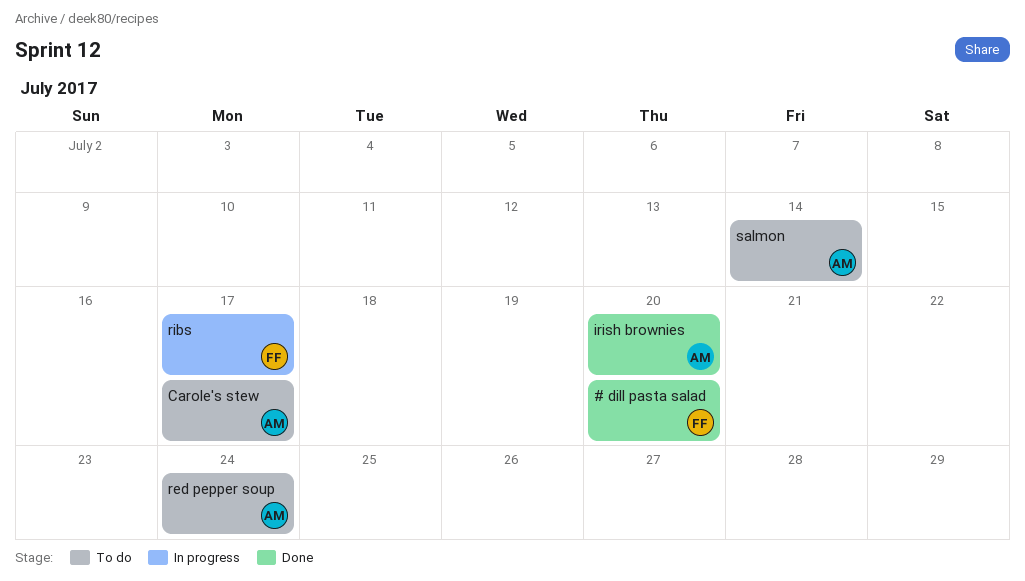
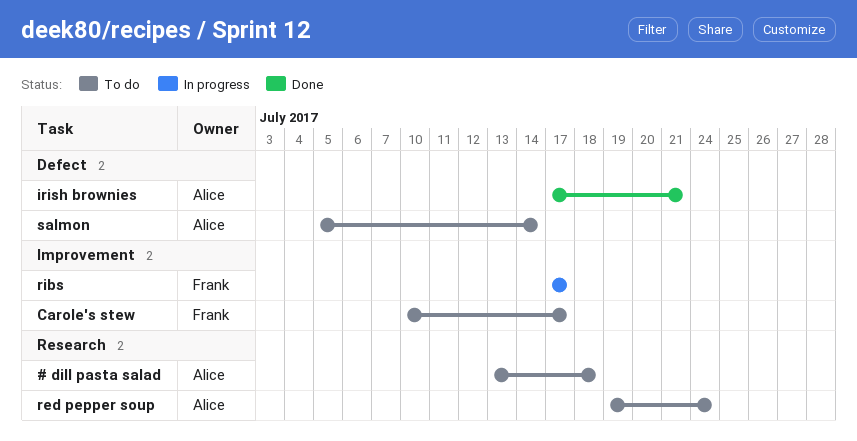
# dill pasta salad, status: Done -> To do
# dill pasta salad, owner: Frank -> Alice
# dill pasta salad, due: Jul 20 -> Jul 18
Carole's stew, owner: Alice -> Frank
irish brownies, due: Jul 20 -> Jul 21

